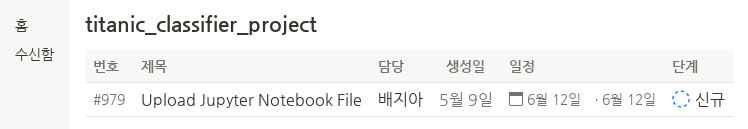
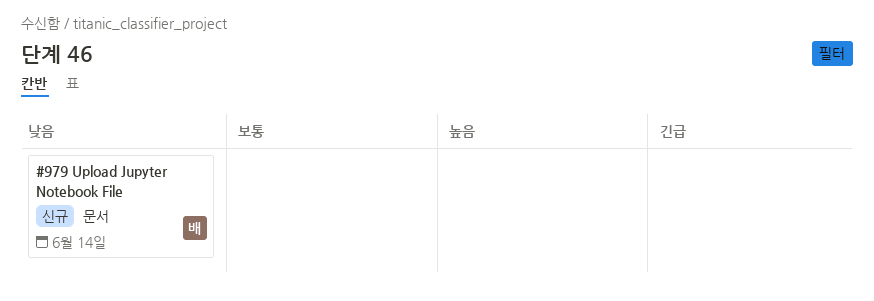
#979, due: Jun 12 -> Jun 14

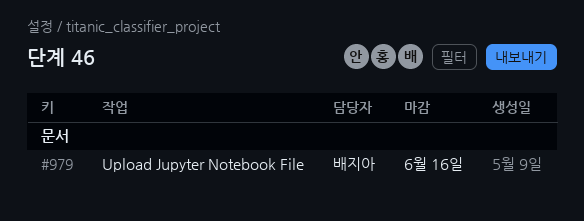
#979, due: Jun 14 -> Jun 16

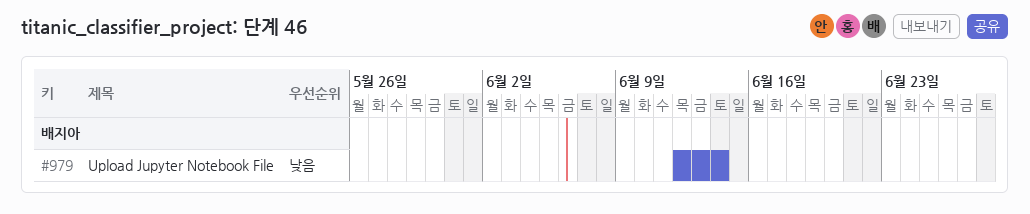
#979, due: Jun 16 -> Jun 14

